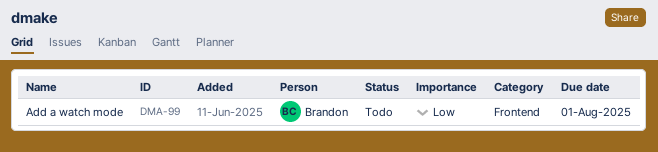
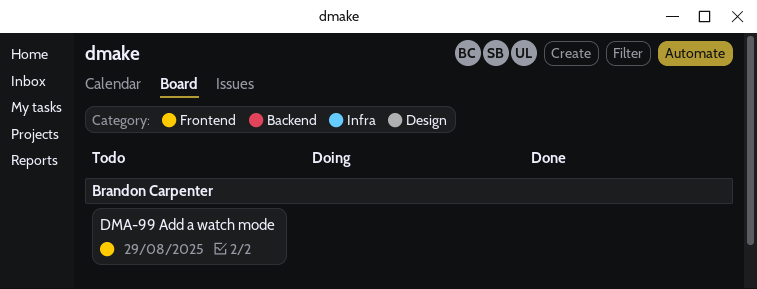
DMA-99, due: Aug 1 -> Aug 29

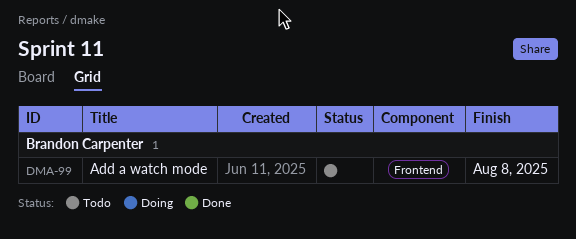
DMA-99, due: Aug 29 -> Aug 8

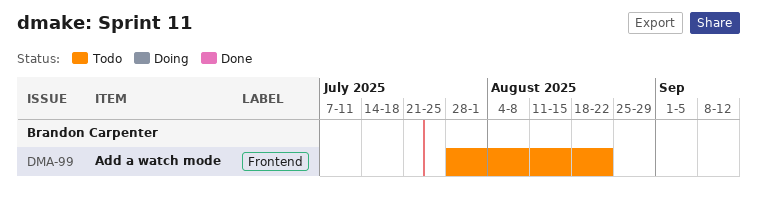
DMA-99, due: Aug 8 -> Aug 22

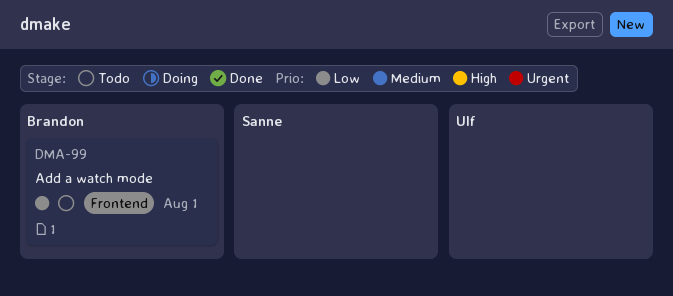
DMA-99, due: Aug 22 -> Aug 1

